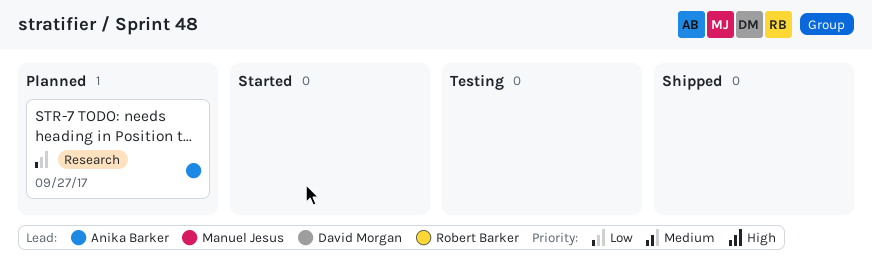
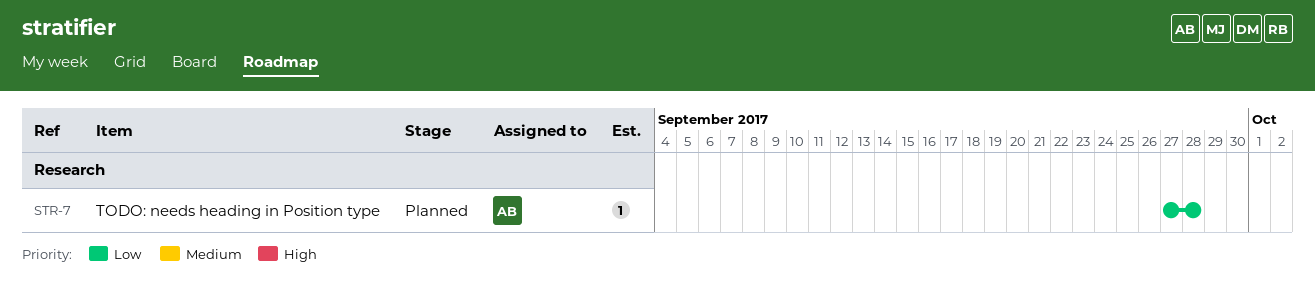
STR-7, due: Sep 27 -> Sep 28

